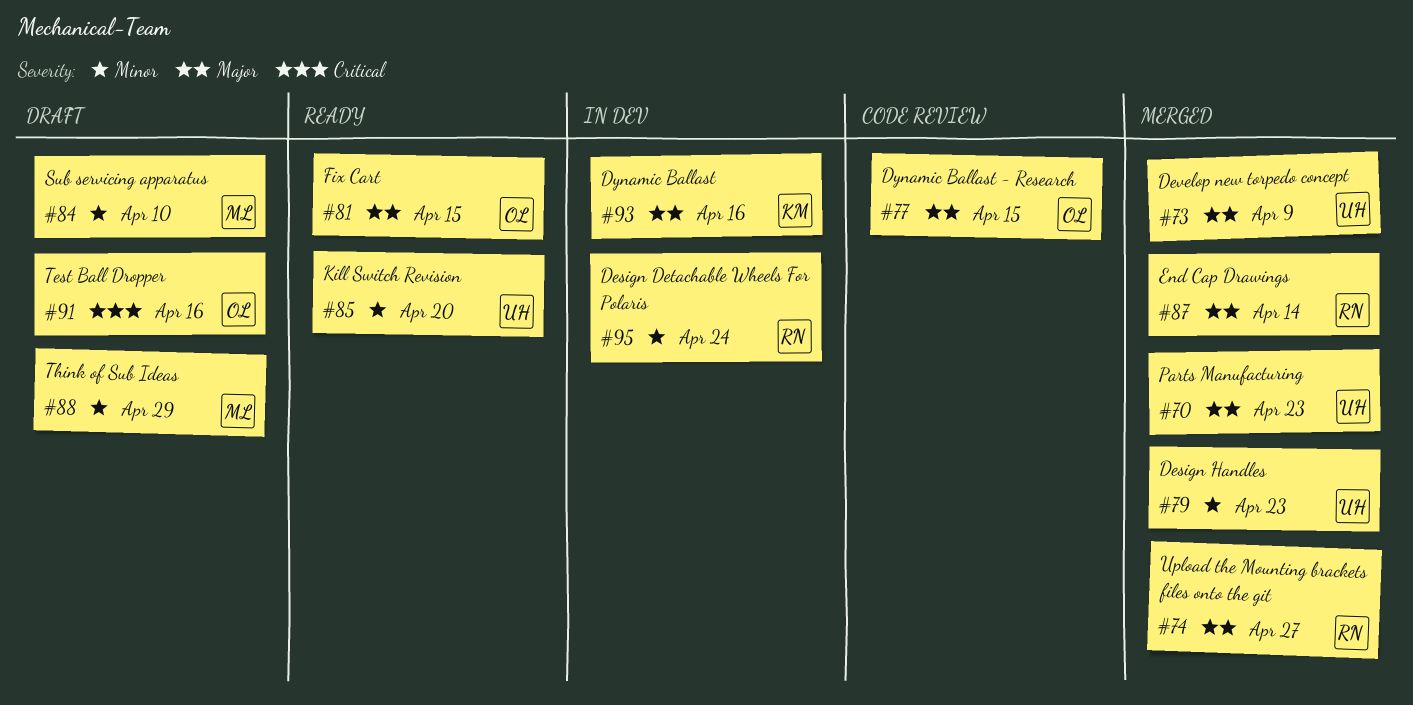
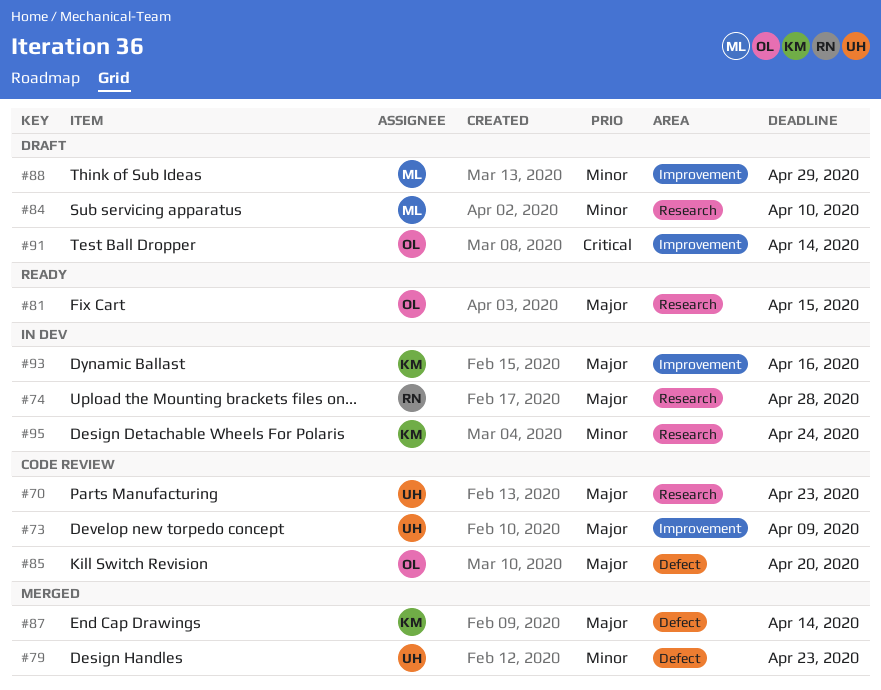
#70, status: Merged -> Code review
#73, status: Merged -> Code review
#74, status: Merged -> In dev
#74, due: Apr 27 -> Apr 28
#77: present -> none
#85, status: Ready -> Code review
#85, owner: UH -> OL
#85, priority: Minor -> Major
#87, owner: RN -> KM
#91, due: Apr 16 -> Apr 14
#95, owner: RN -> KM

